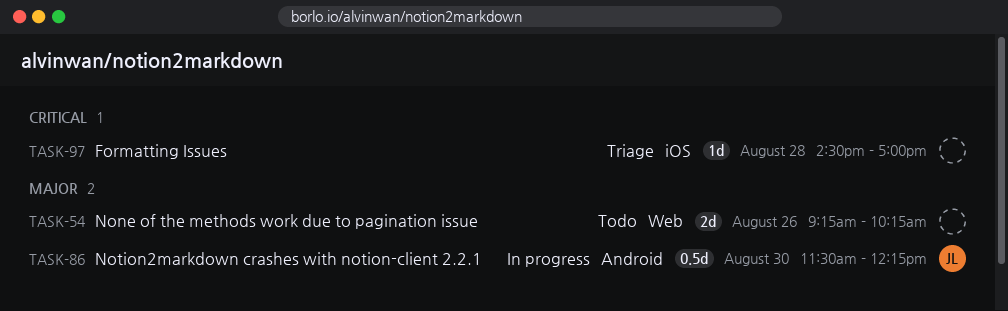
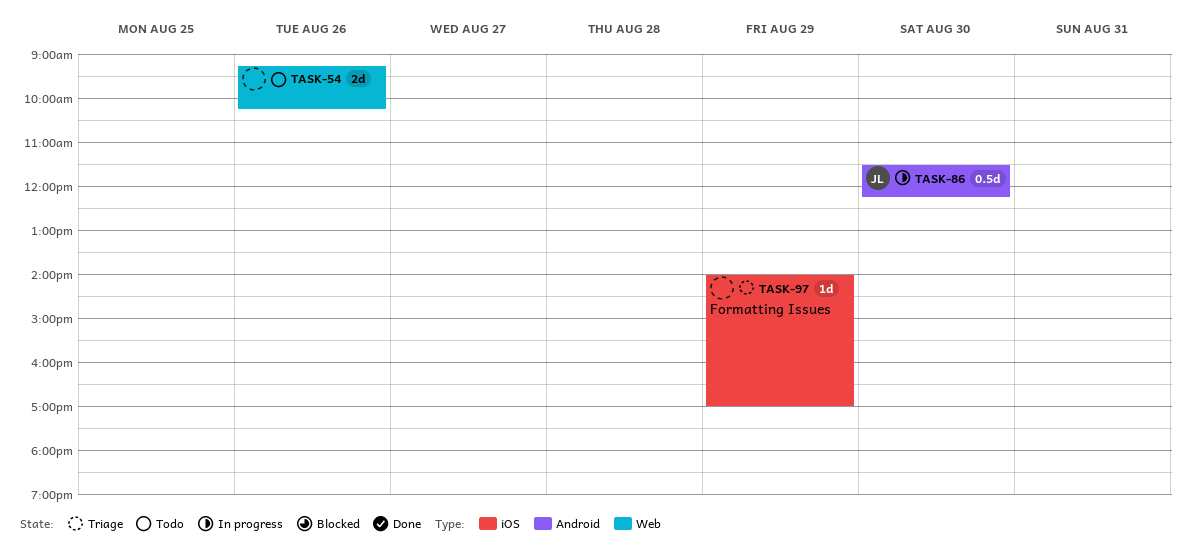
TASK-97, day: Aug 28 -> Aug 29
TASK-97, begins: 14:30 -> 14:00

